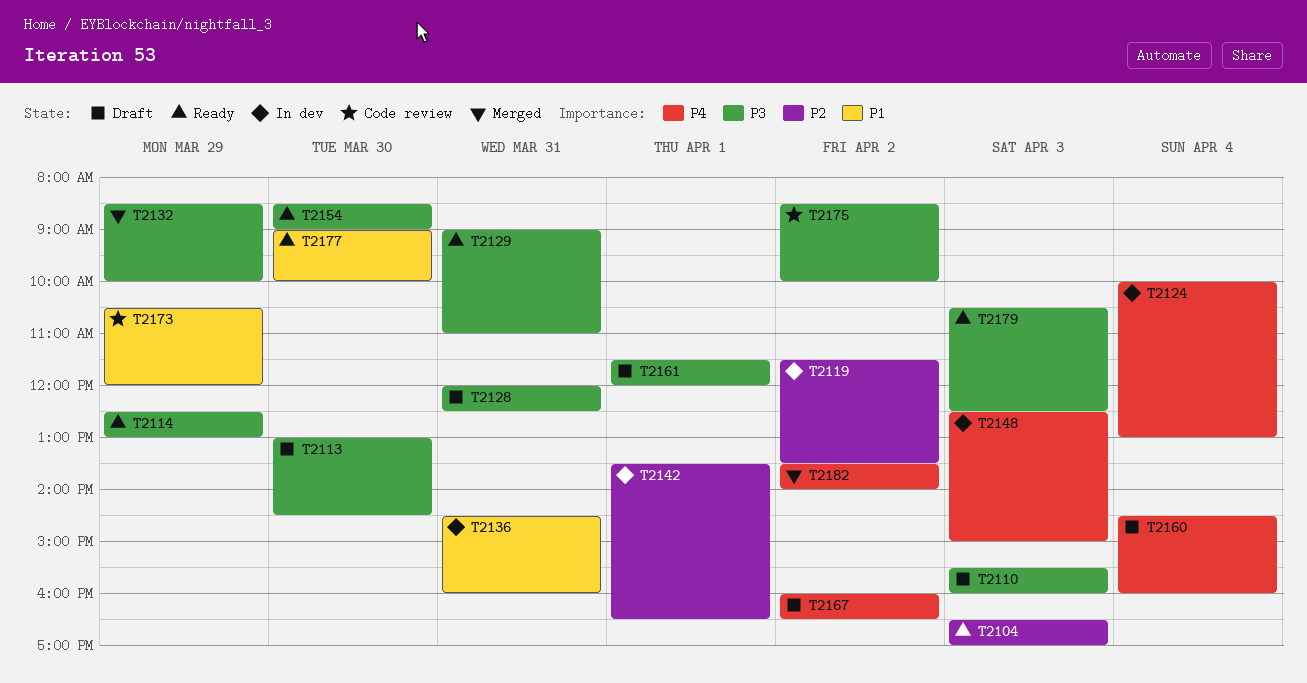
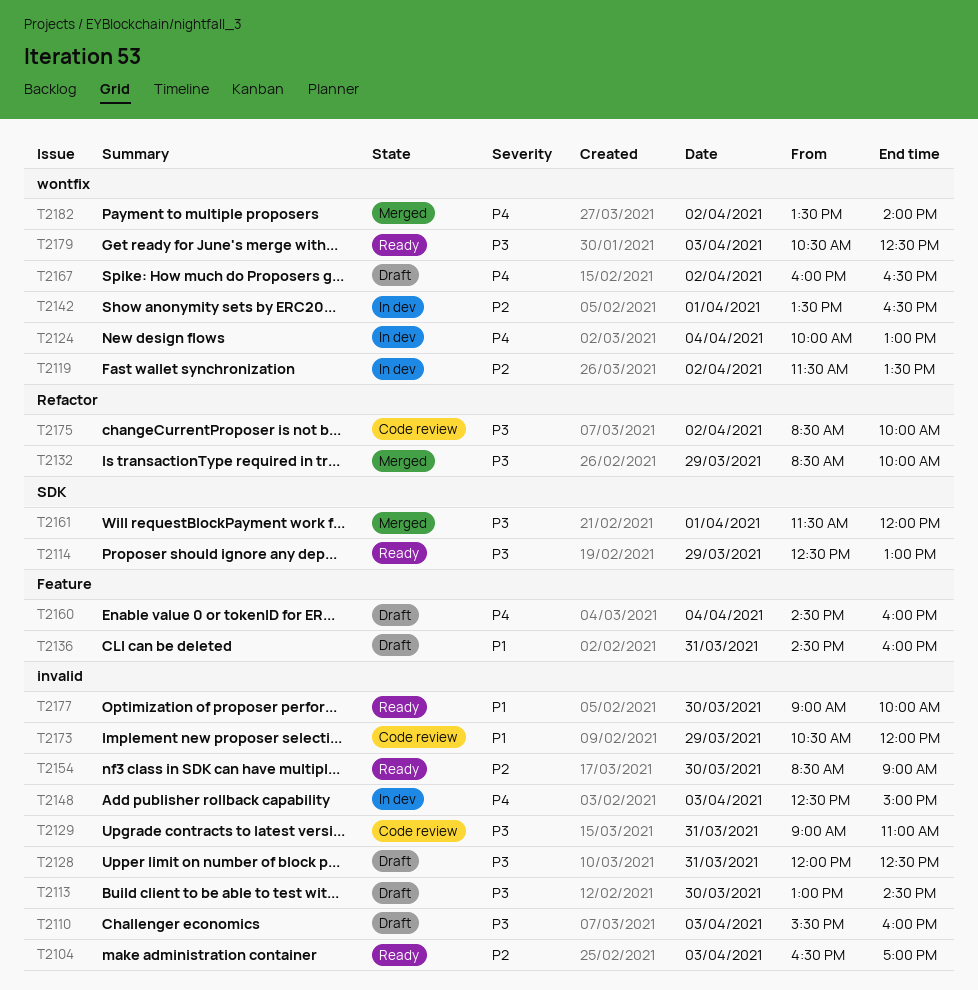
T2129, status: Ready -> Code review
T2136, status: In dev -> Draft
T2154, priority: P3 -> P2
T2161, status: Draft -> Merged

